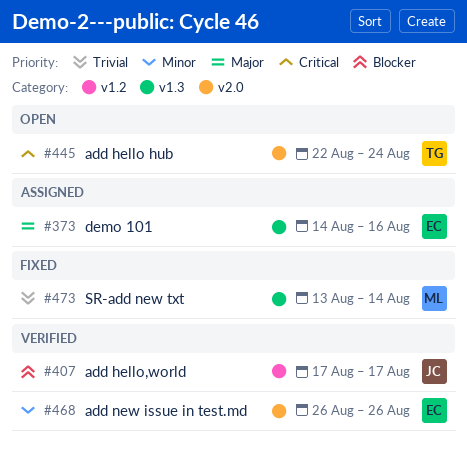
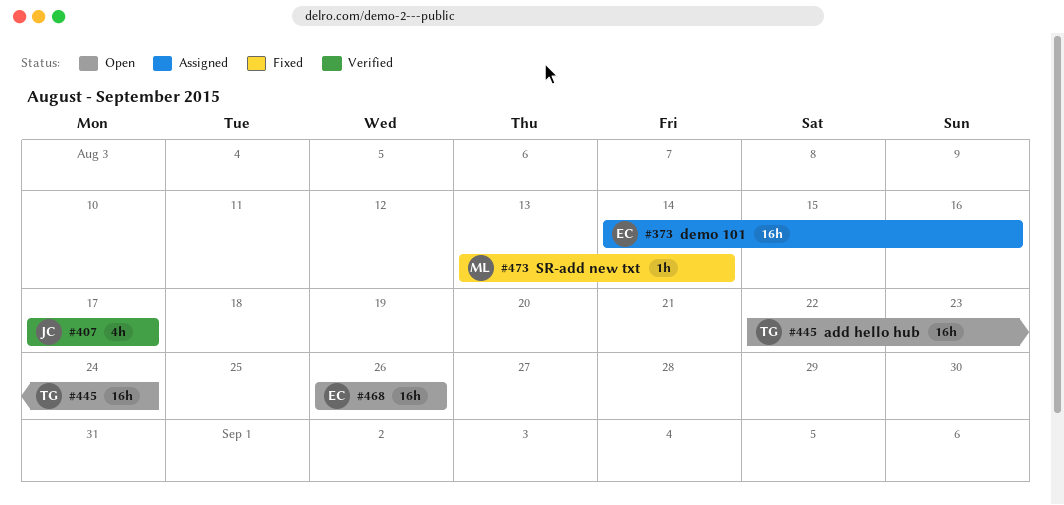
#468, status: Verified -> Open

